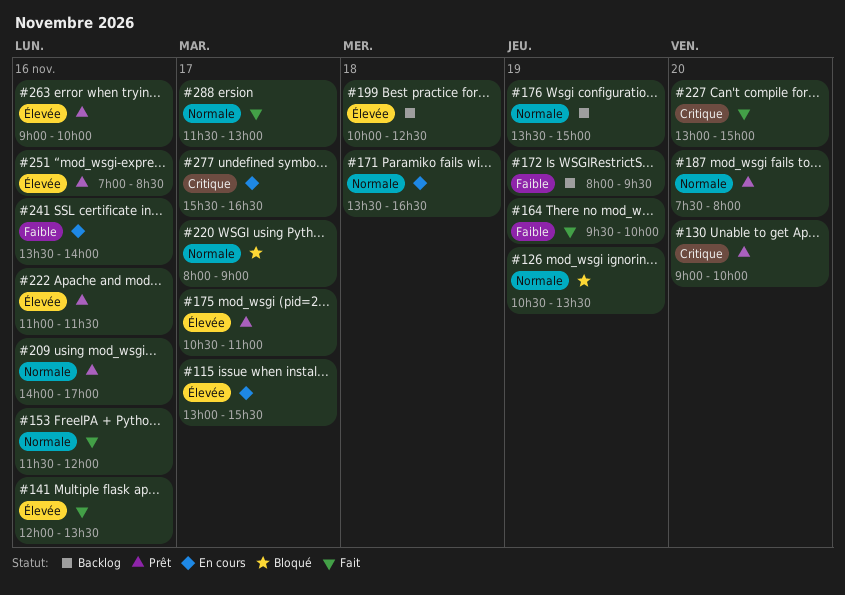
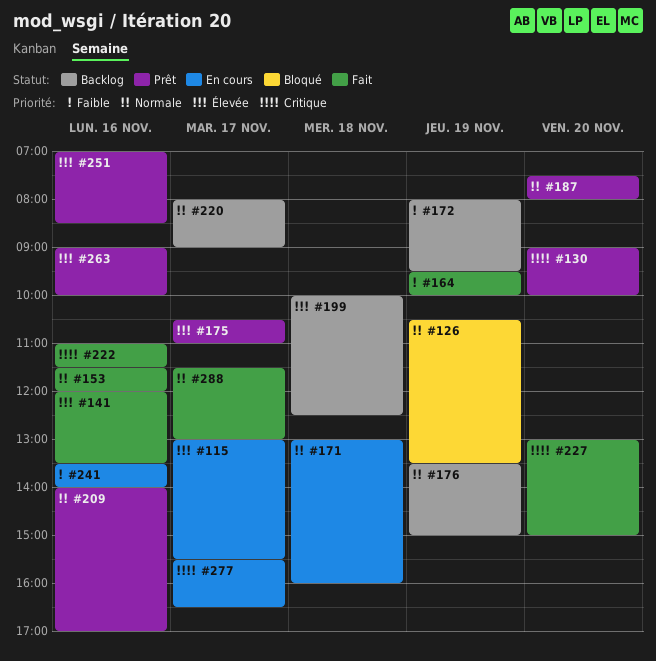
#171, begins: 13:30 -> 13:00
#171, ends: 16:30 -> 16:00
#220, status: Bloqué -> Backlog
#222, status: Prêt -> Fait
#222, priority: Élevée -> Critique

